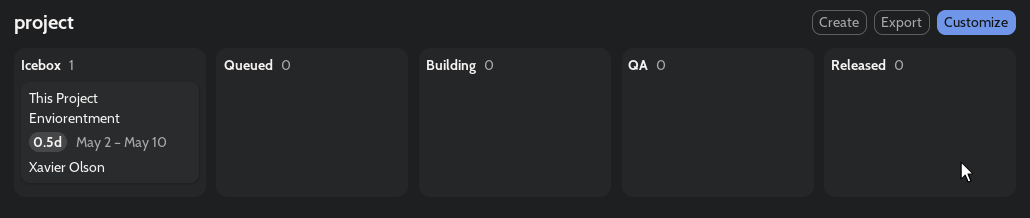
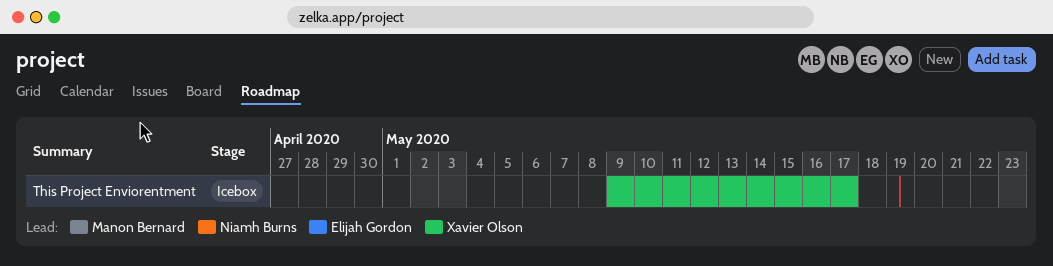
This Project Enviorentment, start: May 2 -> May 9
This Project Enviorentment, due: May 10 -> May 17

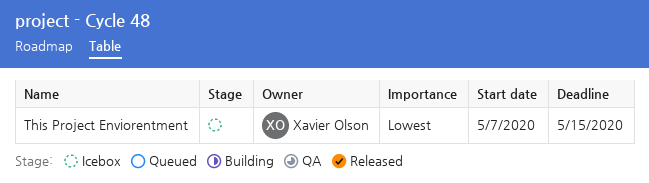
This Project Enviorentment, start: May 9 -> May 7
This Project Enviorentment, due: May 17 -> May 15

